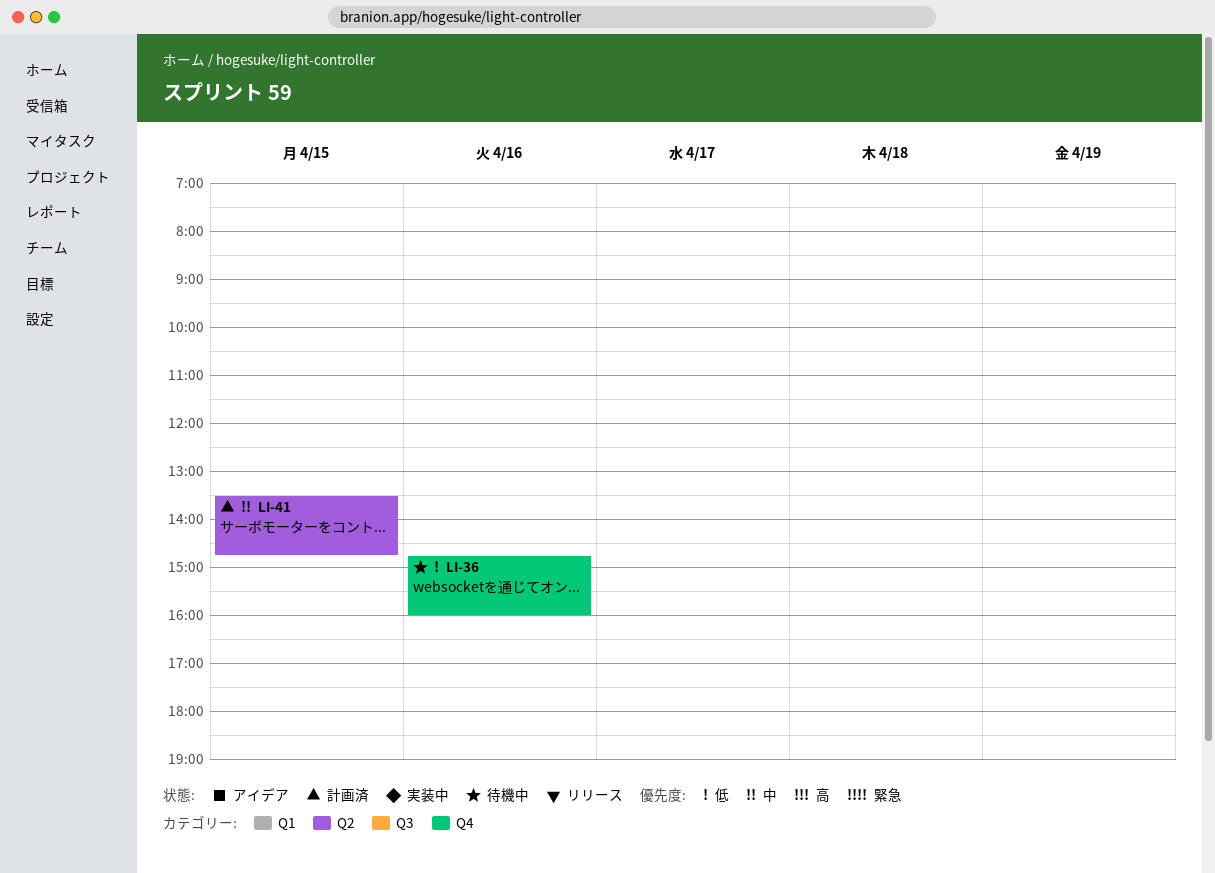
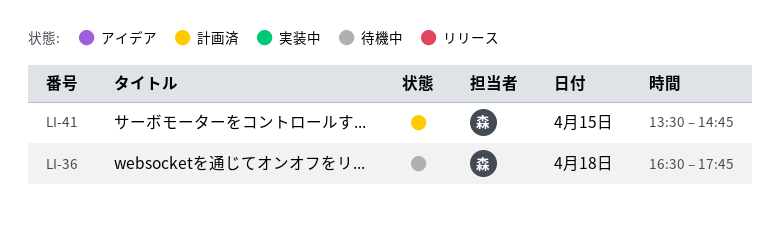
LI-36, day: Apr 16 -> Apr 18
LI-36, begins: 14:45 -> 16:30
LI-36, ends: 16:00 -> 17:45

